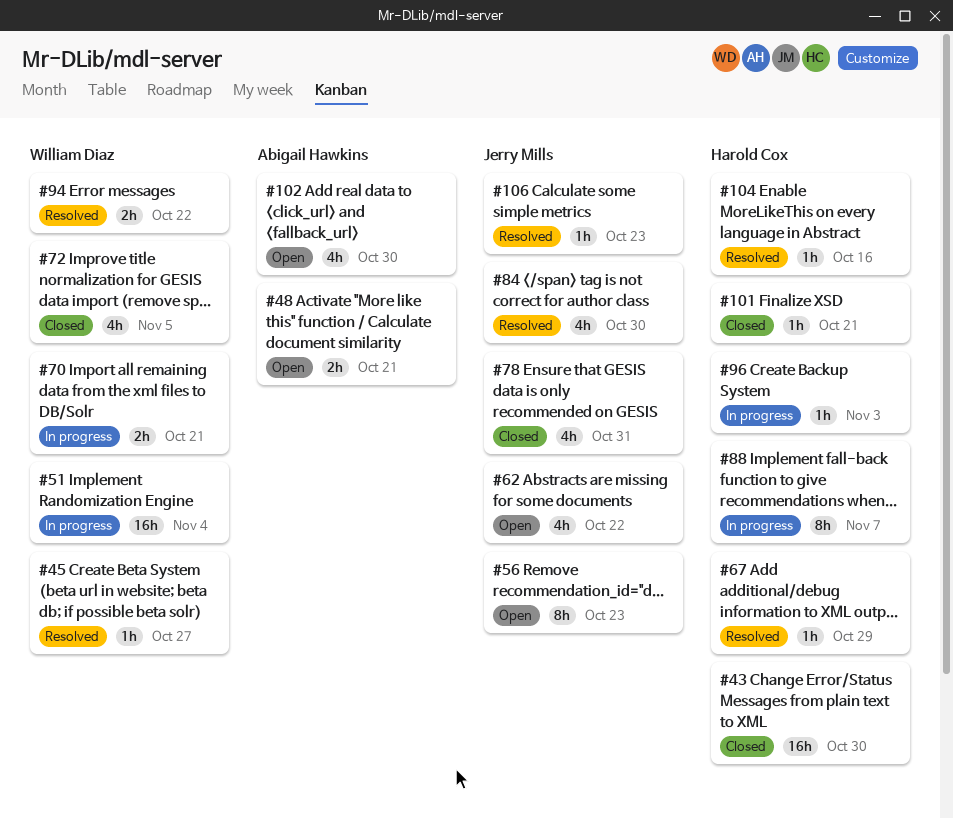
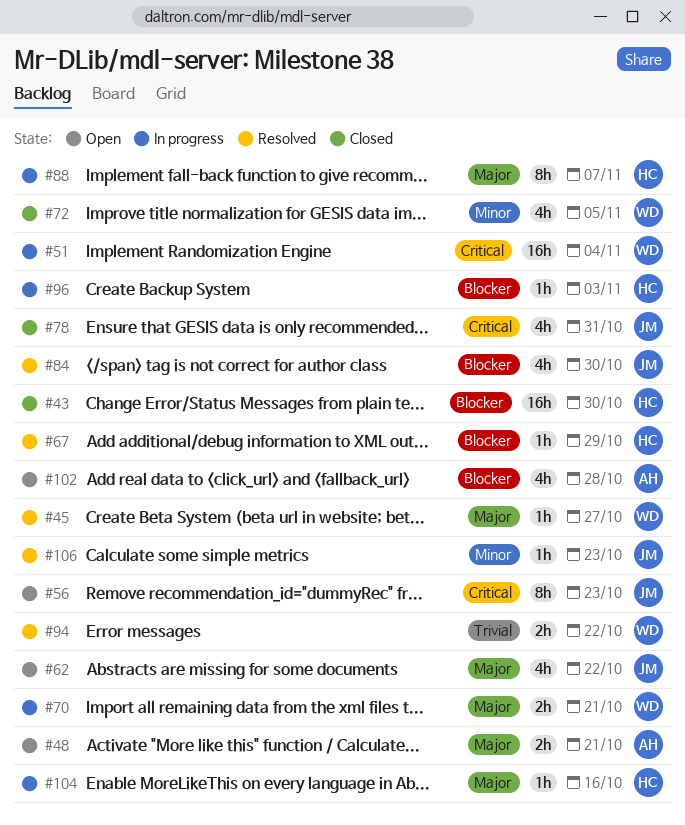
#101: present -> none
#102, due: Oct 30 -> Oct 28
#104, status: Resolved -> In progress

